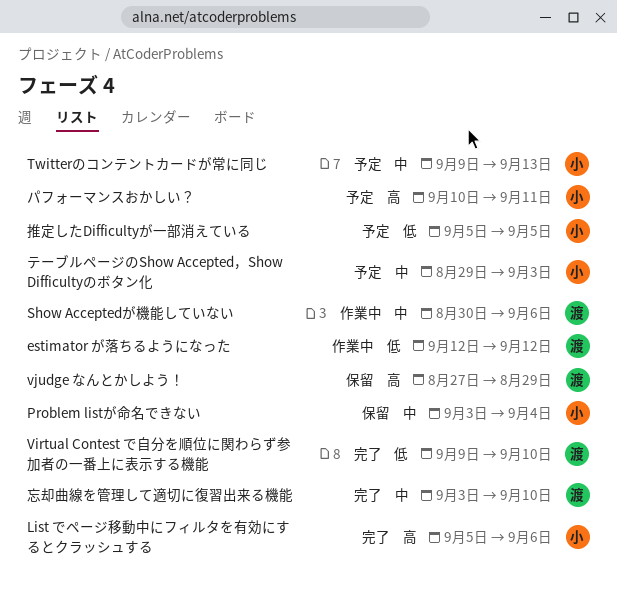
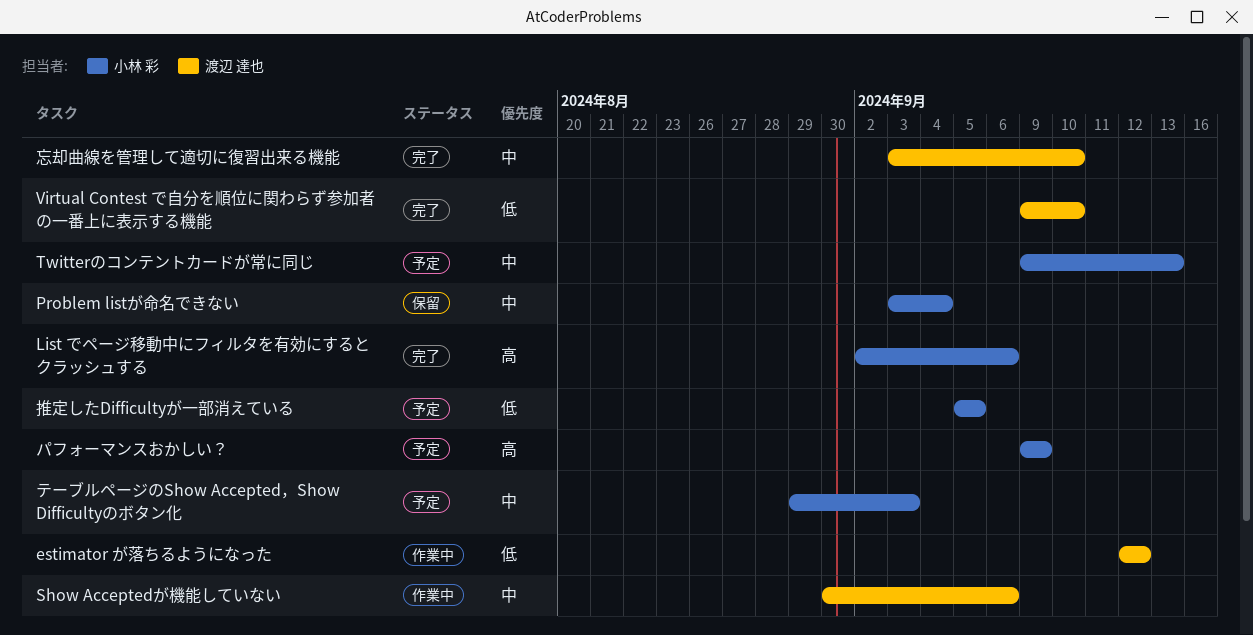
List でページ移動中にフィルタを有効にするとクラッシュする, start: Sep 5 -> Sep 2
vjudge なんとかしよう！: present -> none
パフォーマンスおかしい？, start: Sep 10 -> Sep 9
パフォーマンスおかしい？, due: Sep 11 -> Sep 9

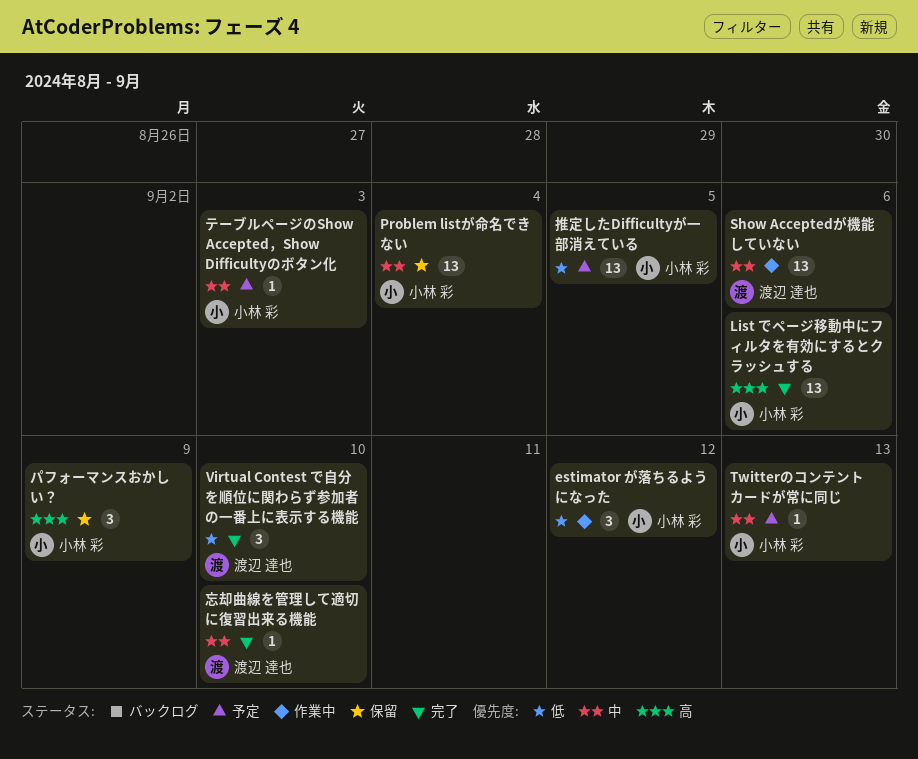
estimator が落ちるようになった, owner: 渡辺 達也 -> 小林 彩
パフォーマンスおかしい？, status: 予定 -> 保留

